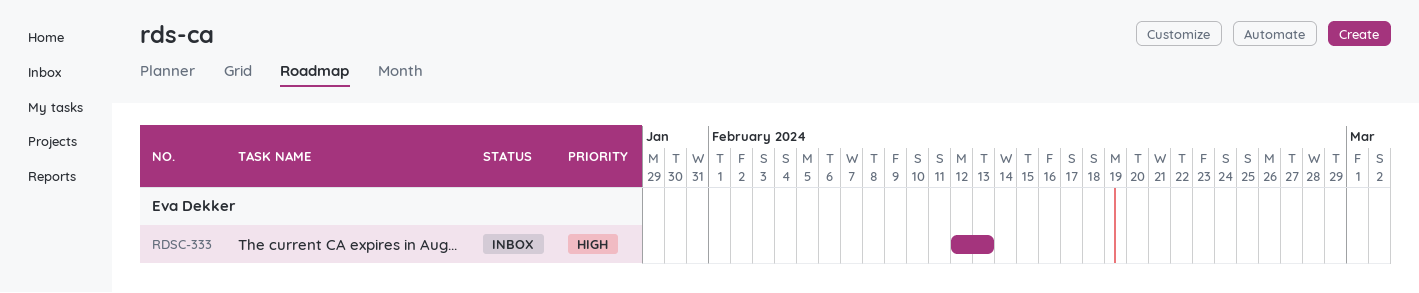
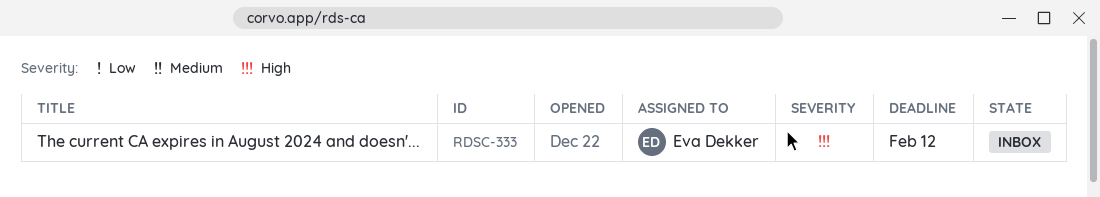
RDSC-333, due: Feb 13 -> Feb 12

